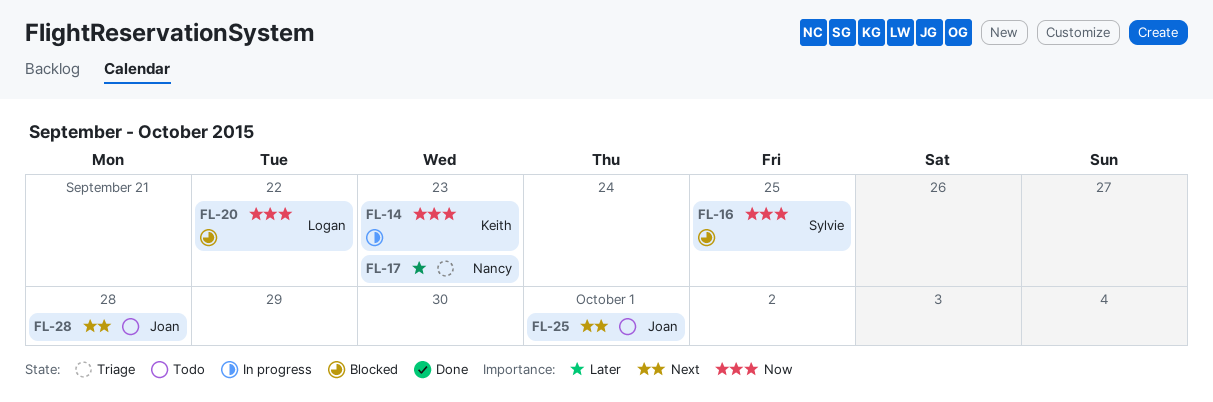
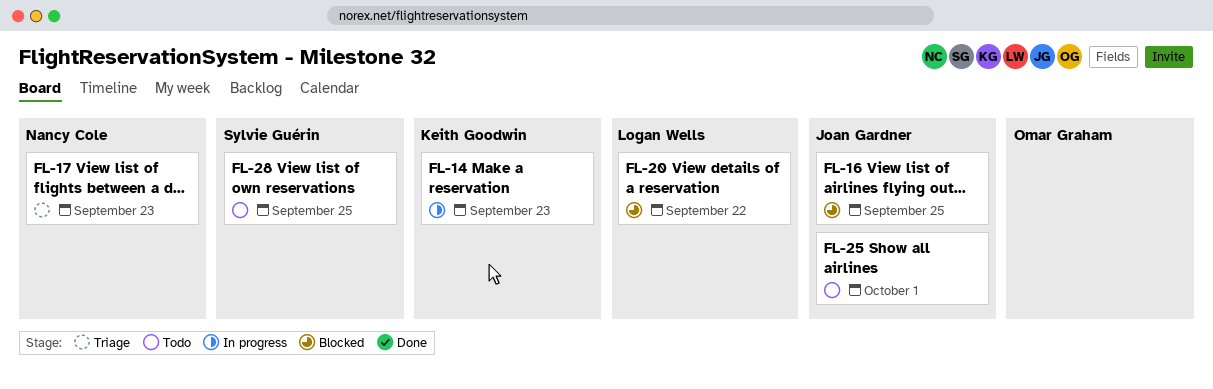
FL-16, owner: Sylvie Guérin -> Joan Gardner
FL-28, owner: Joan Gardner -> Sylvie Guérin
FL-28, due: Sep 28 -> Sep 25

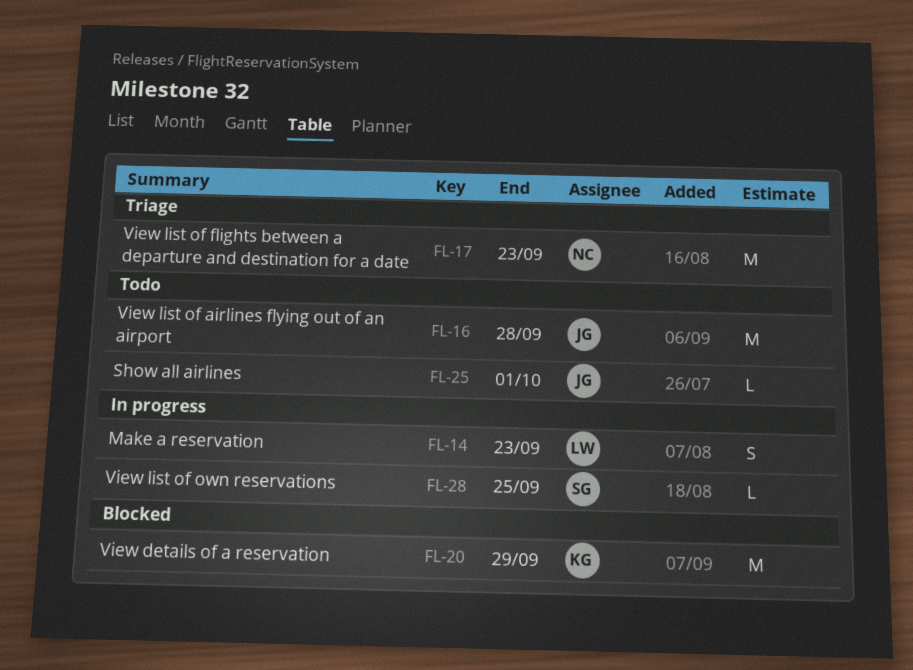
FL-14, owner: Keith Goodwin -> Logan Wells
FL-16, status: Blocked -> Todo
FL-16, due: Sep 25 -> Sep 28
FL-20, owner: Logan Wells -> Keith Goodwin
FL-20, due: Sep 22 -> Sep 29
FL-28, status: Todo -> In progress

